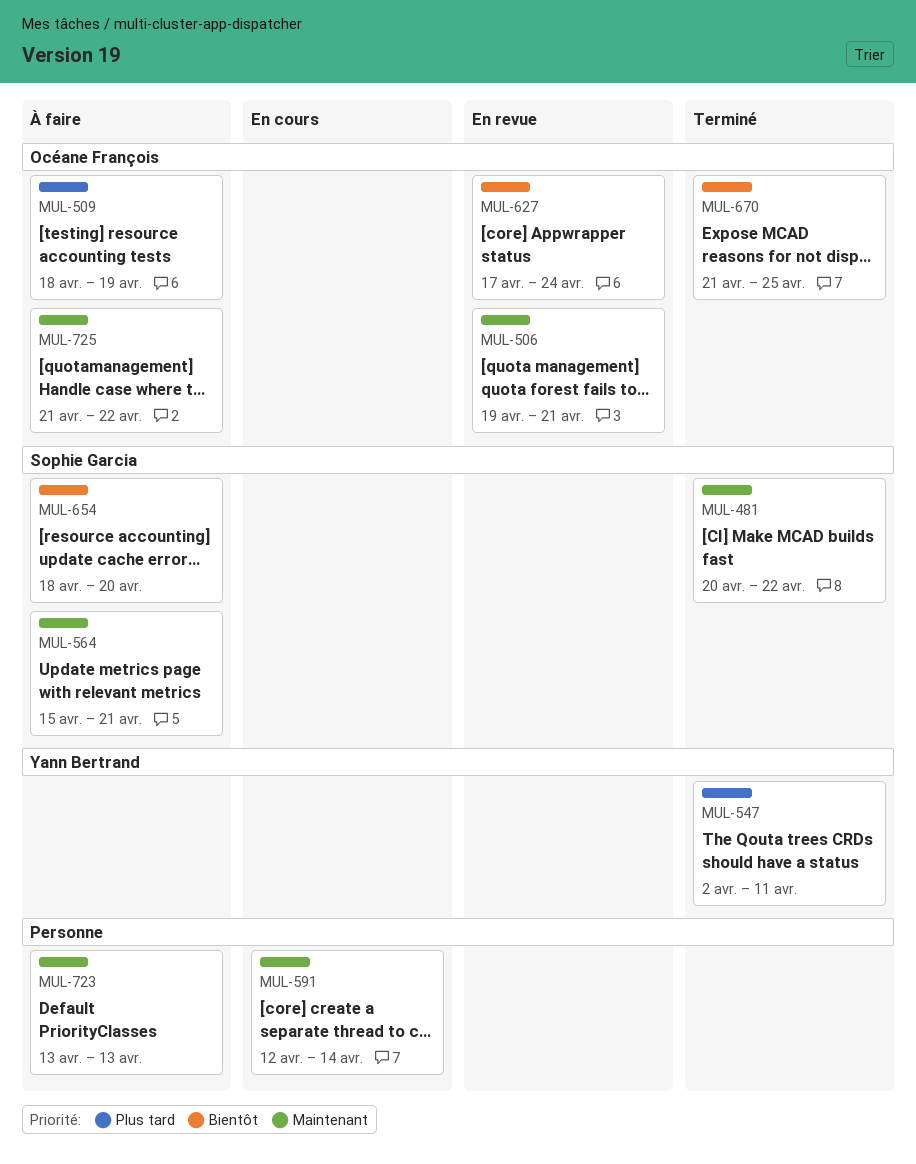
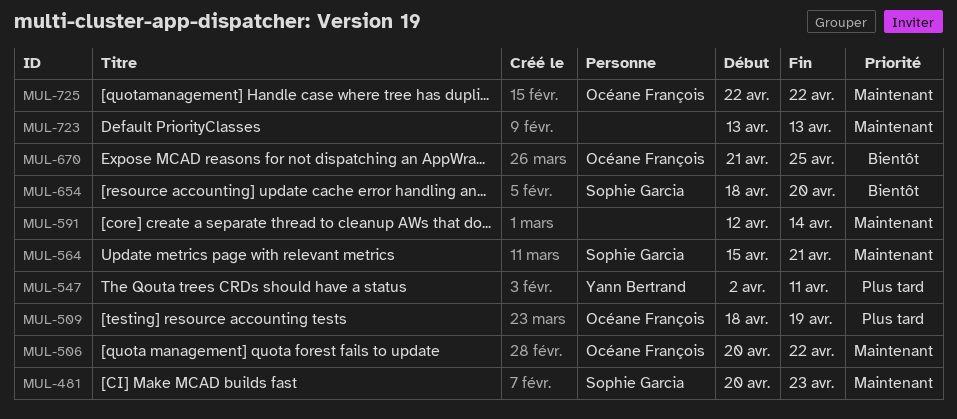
MUL-481, due: Apr 22 -> Apr 23
MUL-506, start: Apr 19 -> Apr 20
MUL-506, due: Apr 21 -> Apr 22
MUL-627: present -> none
MUL-725, start: Apr 21 -> Apr 22

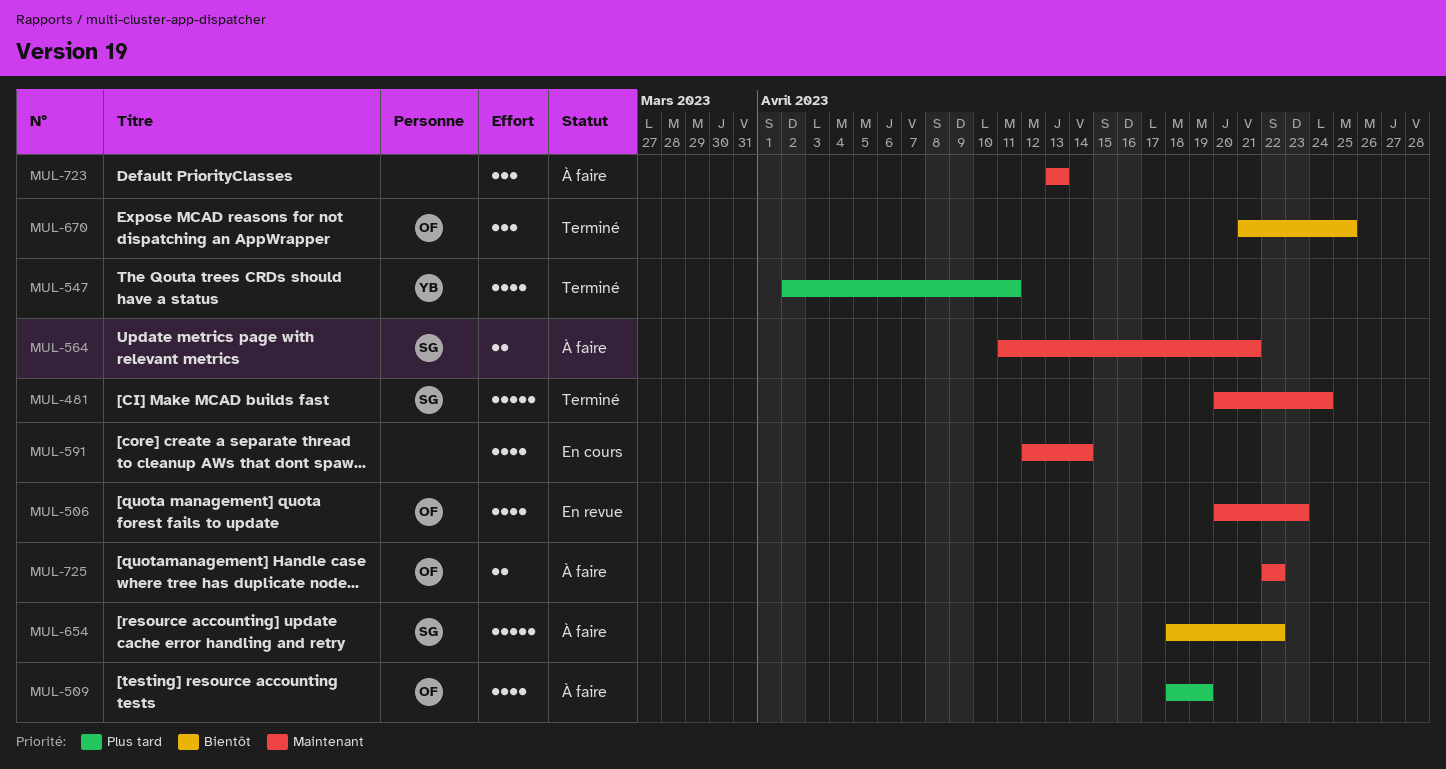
MUL-481, due: Apr 23 -> Apr 24
MUL-506, due: Apr 22 -> Apr 23
MUL-564, start: Apr 15 -> Apr 11
MUL-654, due: Apr 20 -> Apr 22

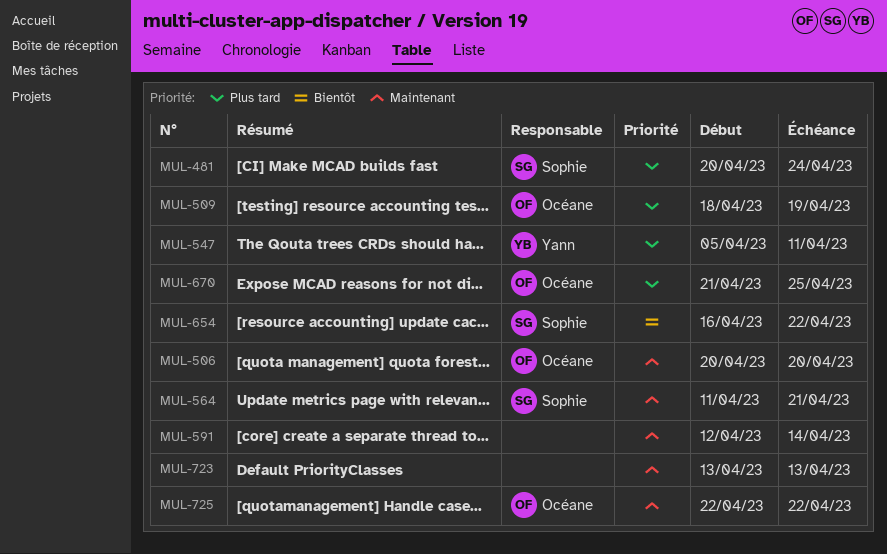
MUL-481, priority: Maintenant -> Plus tard
MUL-506, due: Apr 23 -> Apr 20
MUL-547, start: Apr 2 -> Apr 5
MUL-654, start: Apr 18 -> Apr 16
MUL-670, priority: Bientôt -> Plus tard

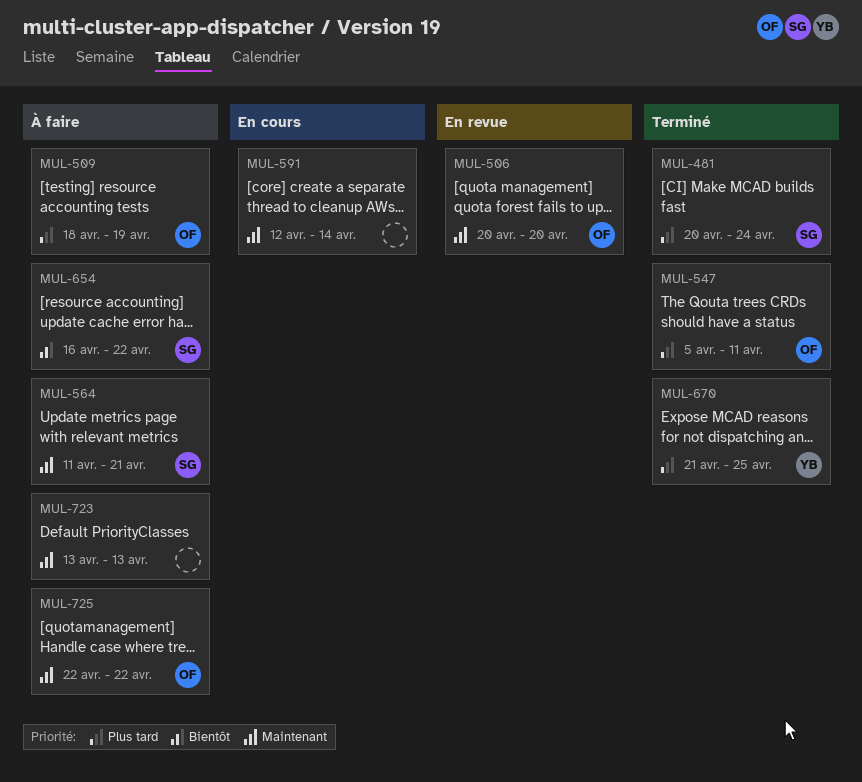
MUL-547, owner: Yann -> Océane
MUL-670, owner: Océane -> Yann

